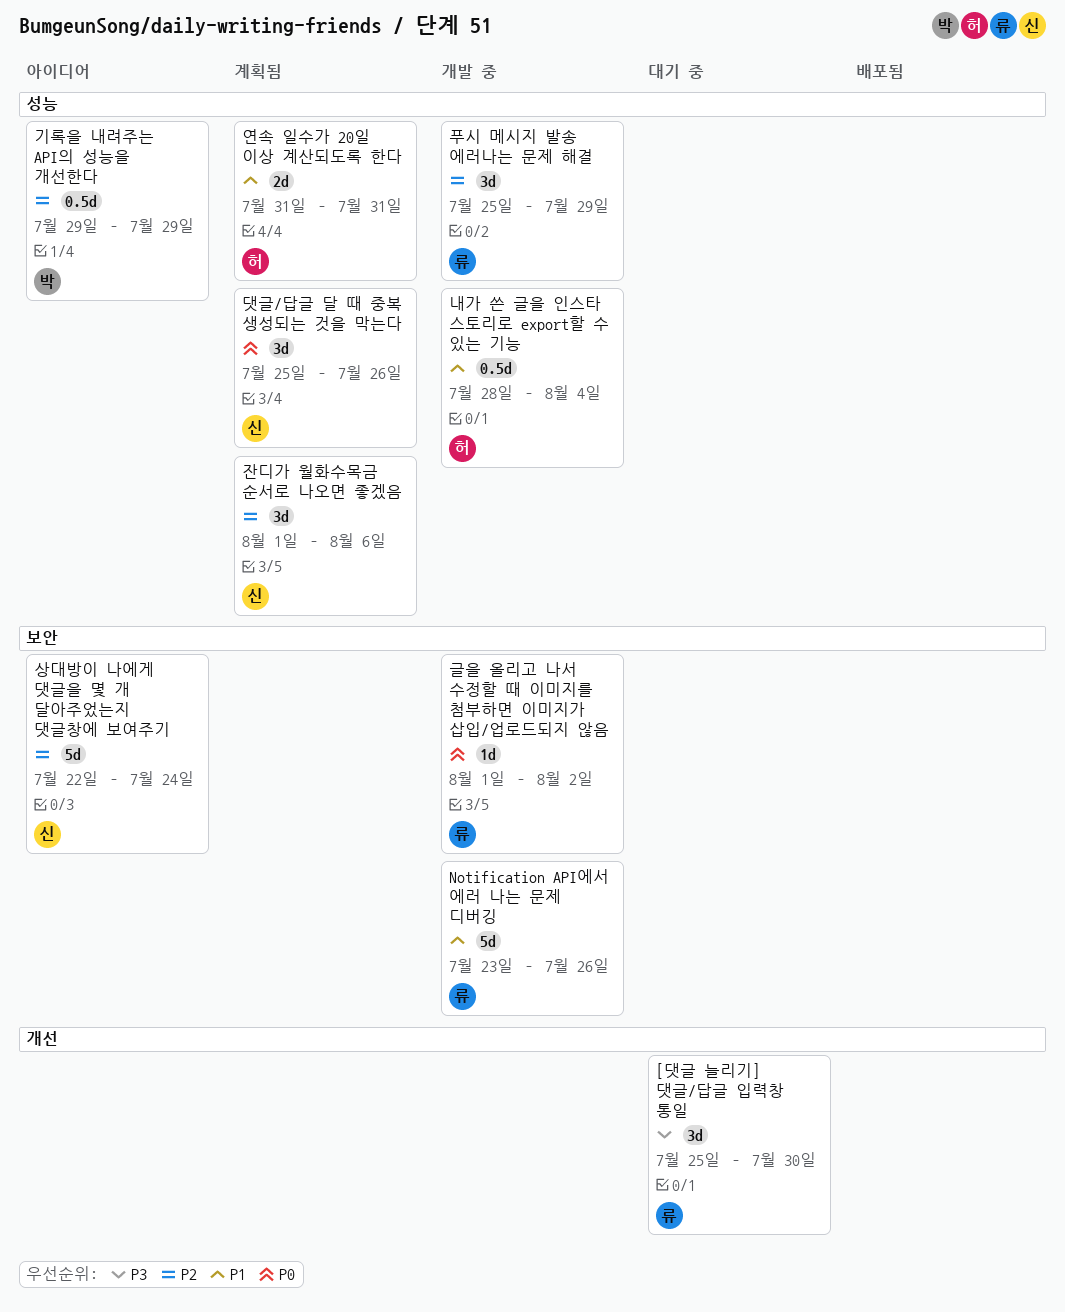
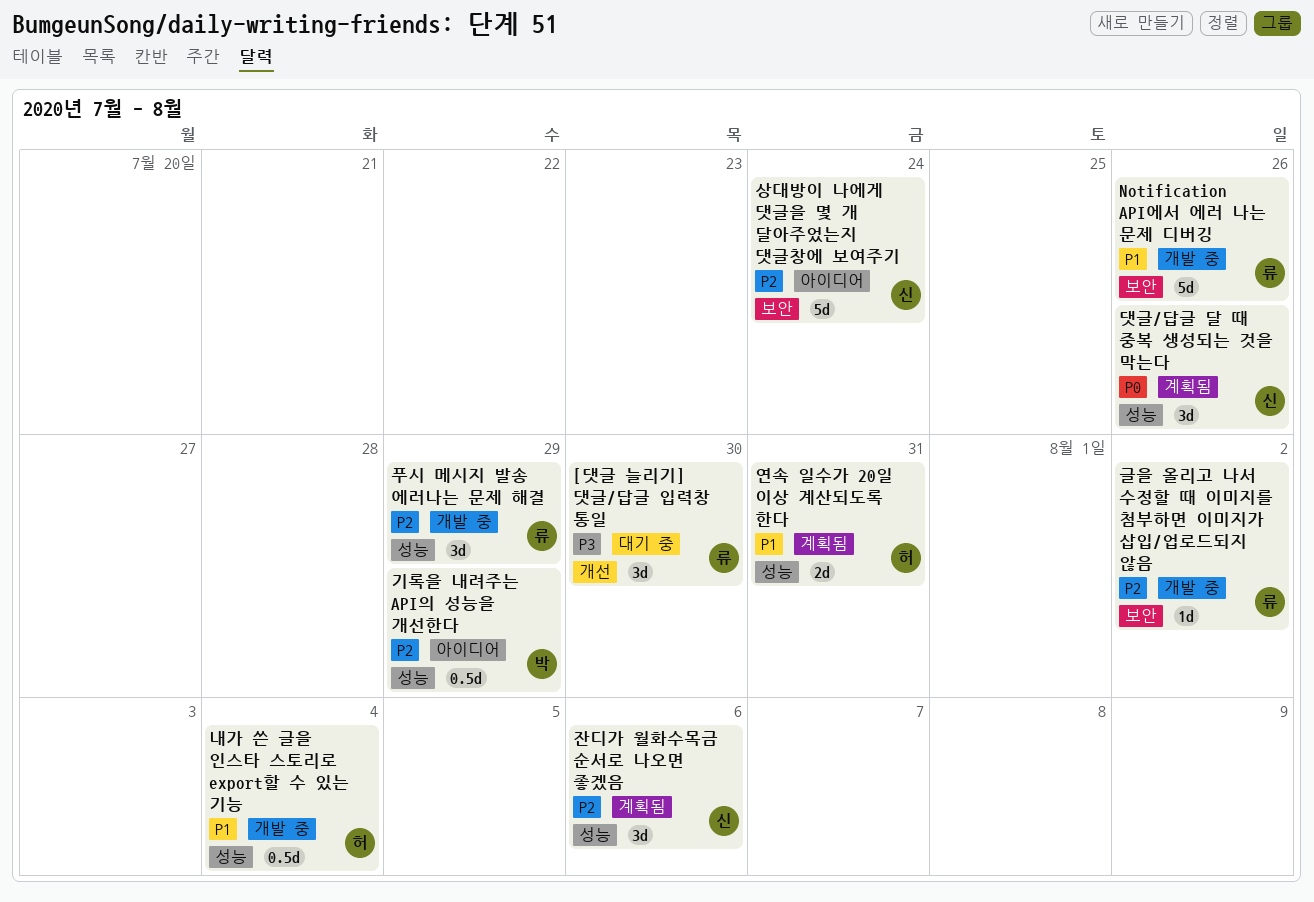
글을 올리고 나서 수정할 때 이미지를 첨부하면 이미지가 삽입/업로드되지 않음, priority: P0 -> P2

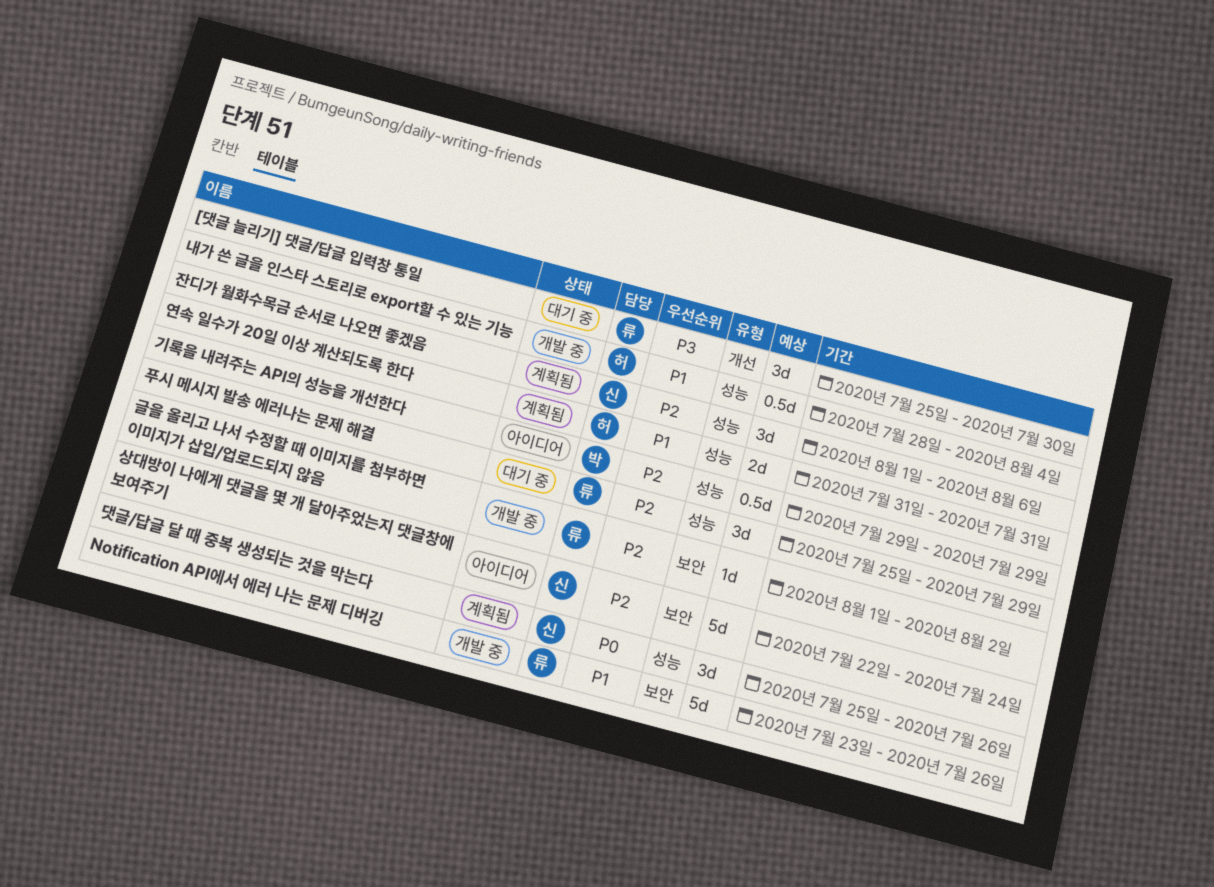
푸시 메시지 발송 에러나는 문제 해결, status: 개발 중 -> 대기 중

